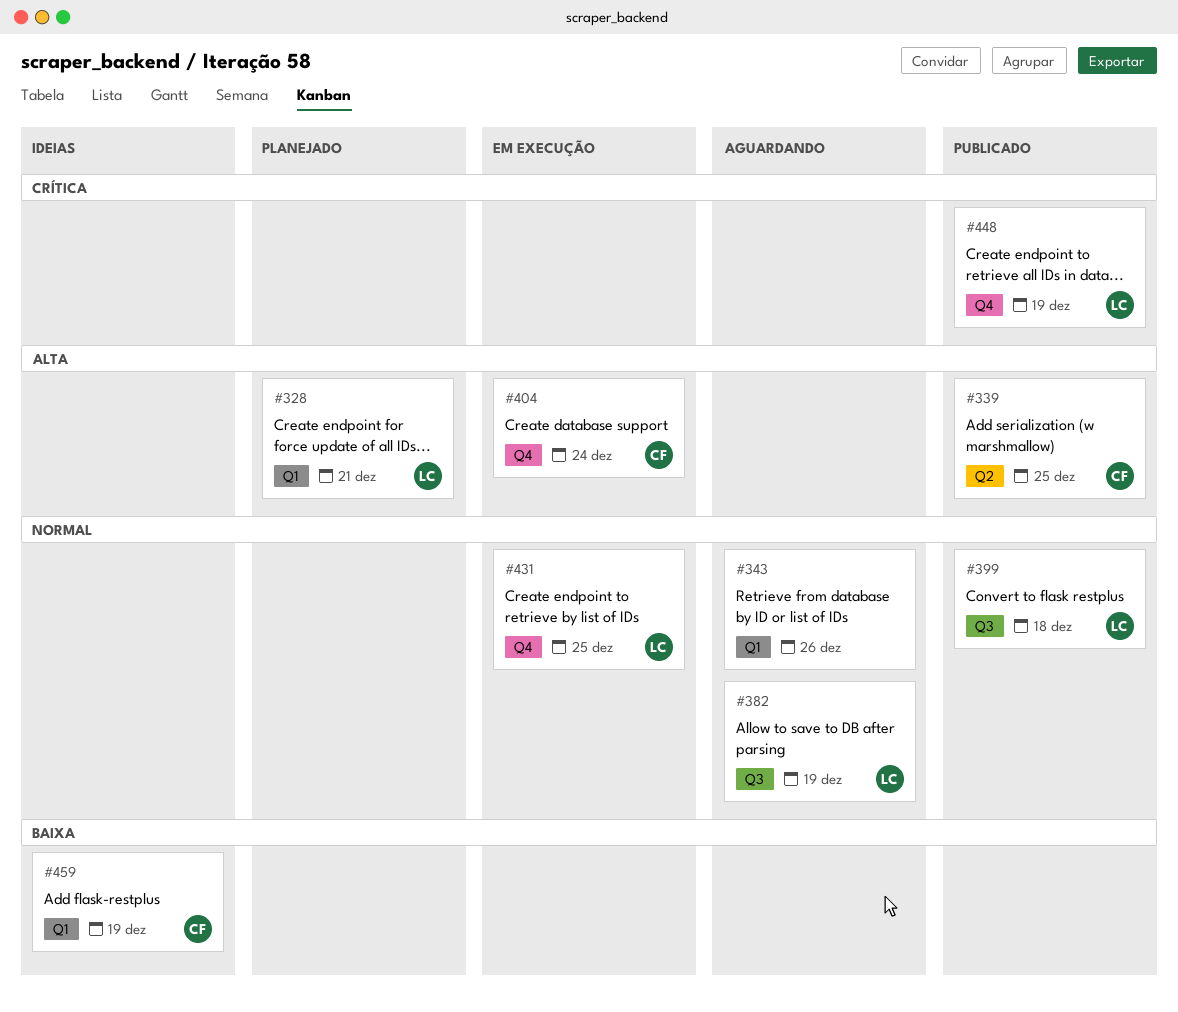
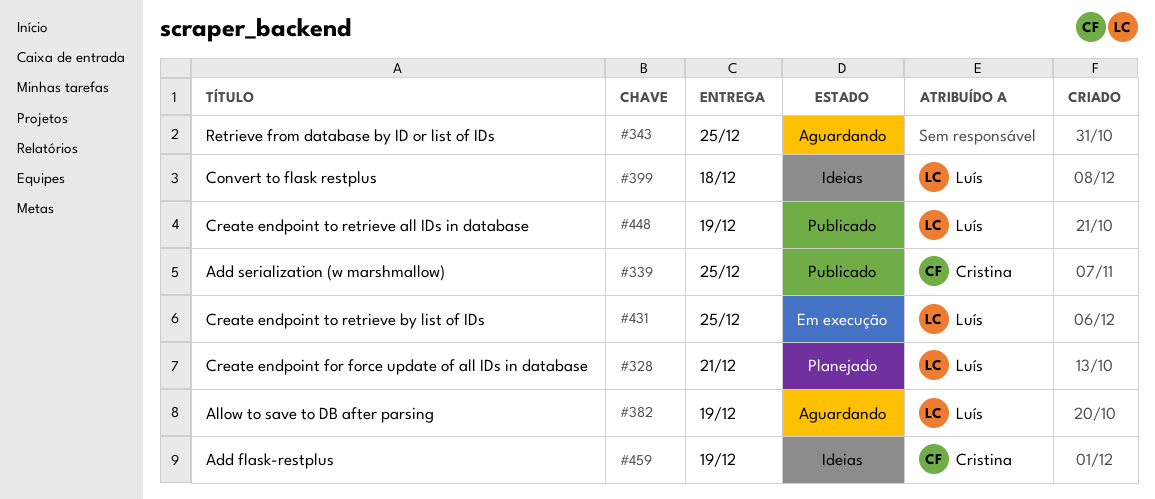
#343, due: Dec 26 -> Dec 25
#399, status: Publicado -> Ideias
#404: present -> none

